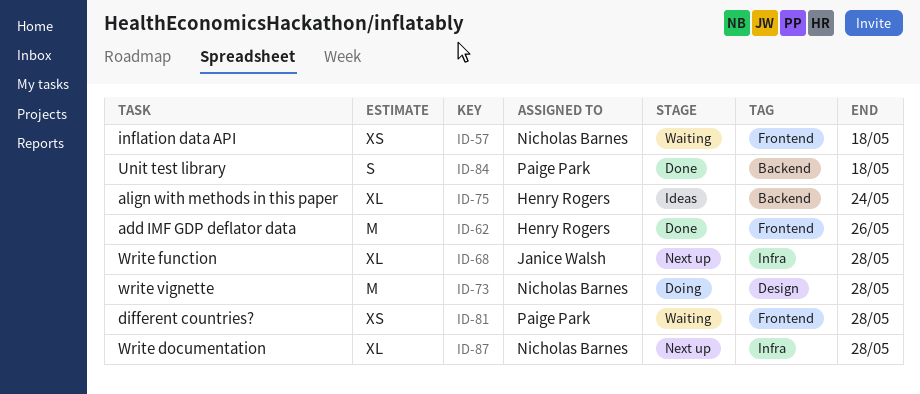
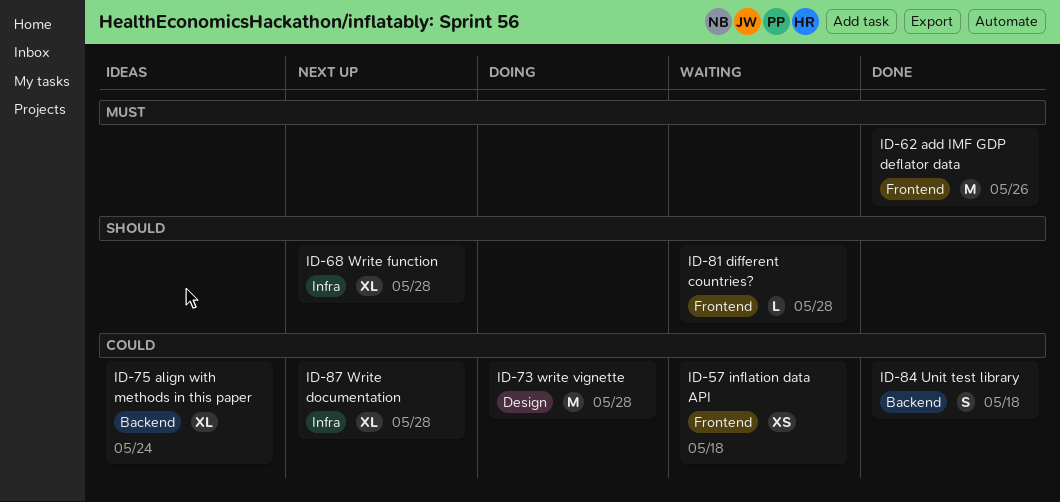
ID-81, estimate: XS -> L

